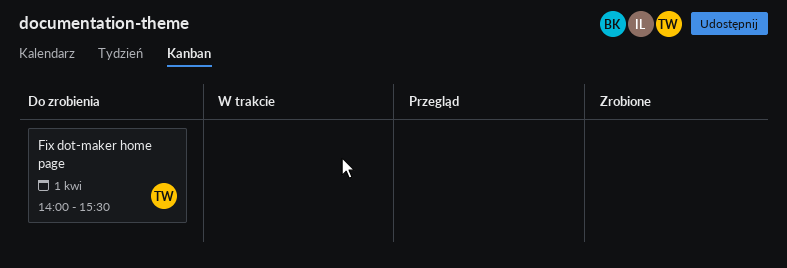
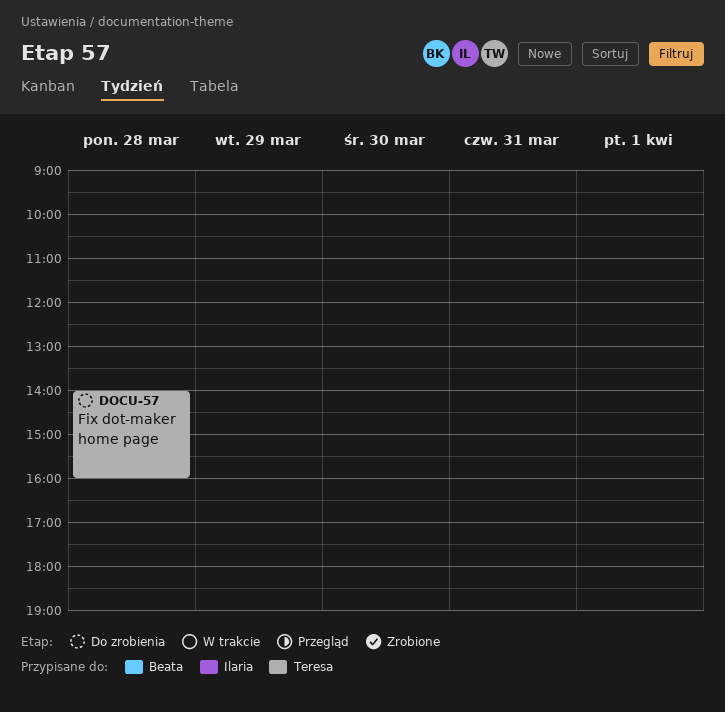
Fix dot-maker home page, day: Apr 1 -> Mar 28
Fix dot-maker home page, ends: 15:30 -> 16:00

